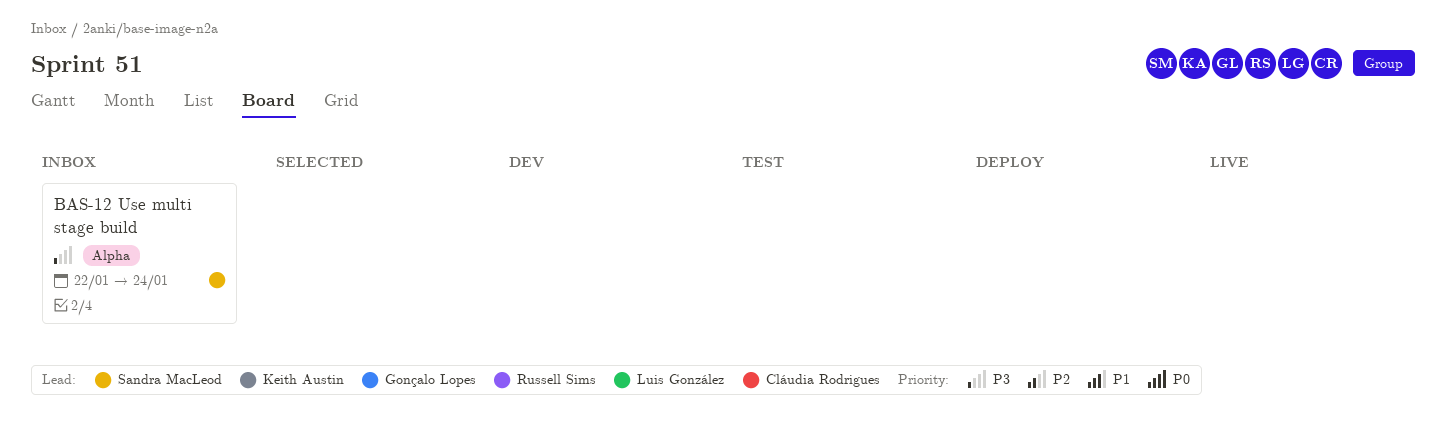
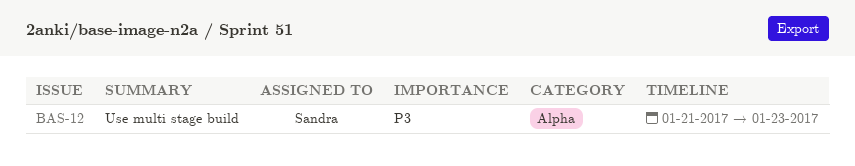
BAS-12, start: Jan 22 -> Jan 21
BAS-12, due: Jan 24 -> Jan 23

